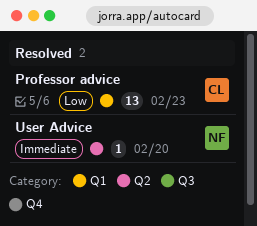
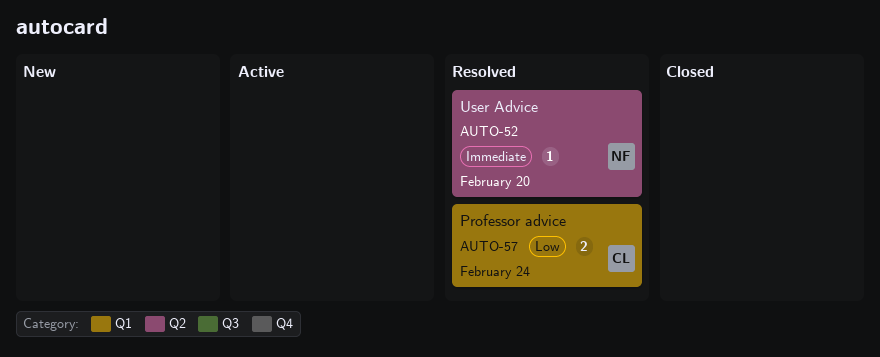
Professor advice, estimate: 13 -> 2
Professor advice, due: Feb 23 -> Feb 24

